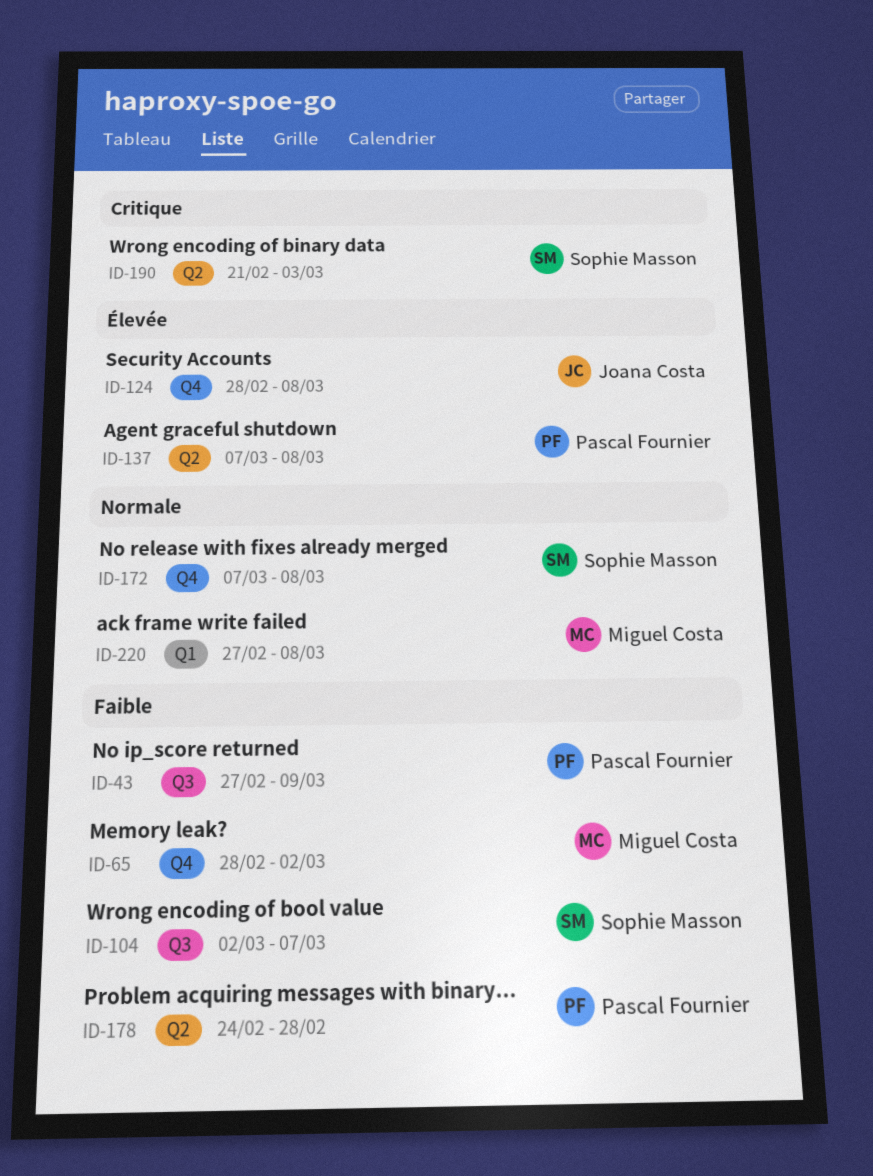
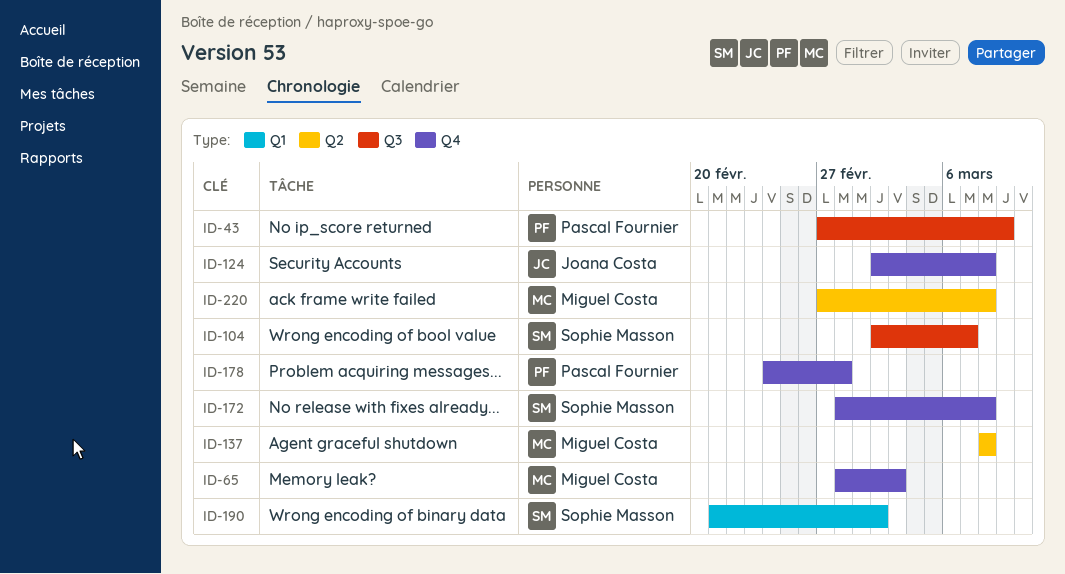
ID-65, due: Mar 2 -> Mar 3
ID-124, start: Feb 28 -> Mar 2
ID-137, owner: Pascal Fournier -> Miguel Costa
ID-137, start: Mar 7 -> Mar 8
ID-172, start: Mar 7 -> Feb 28
ID-178, label: Q2 -> Q4
ID-190, label: Q2 -> Q1
ID-190, due: Mar 3 -> Mar 2
ID-220, label: Q1 -> Q2

